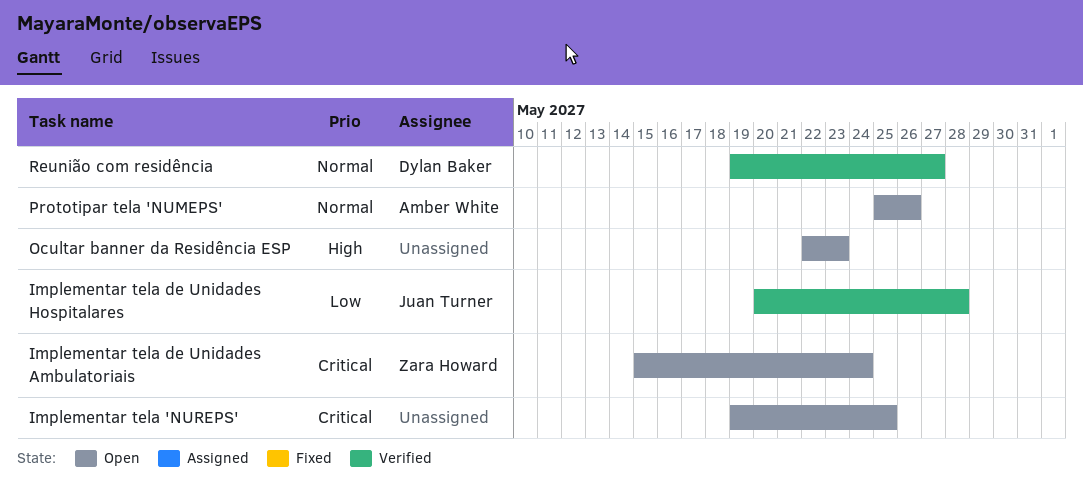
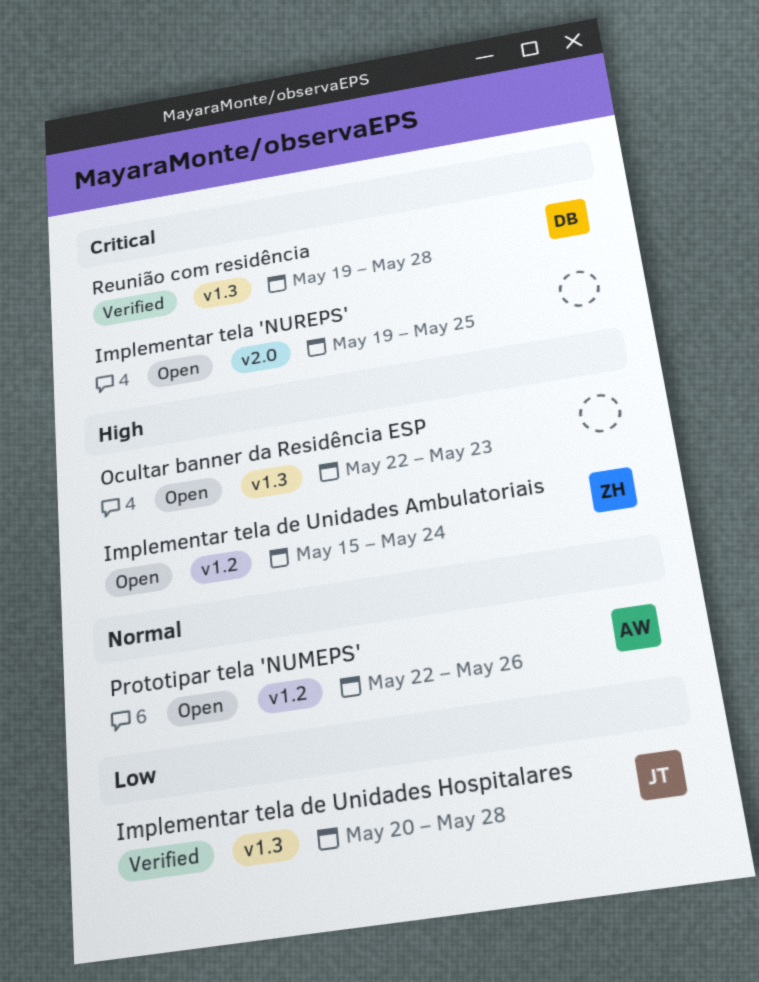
Implementar tela de Unidades Ambulatoriais, priority: Critical -> High
Prototipar tela 'NUMEPS', start: May 25 -> May 22
Reunião com residência, priority: Normal -> Critical
Reunião com residência, due: May 27 -> May 28

